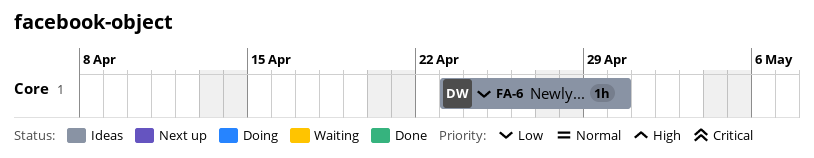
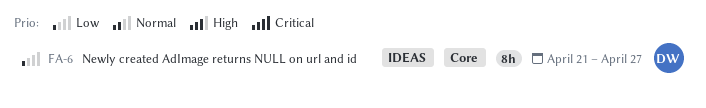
FA-6, estimate: 1h -> 8h
FA-6, start: Apr 23 -> Apr 21
FA-6, due: Apr 30 -> Apr 27

